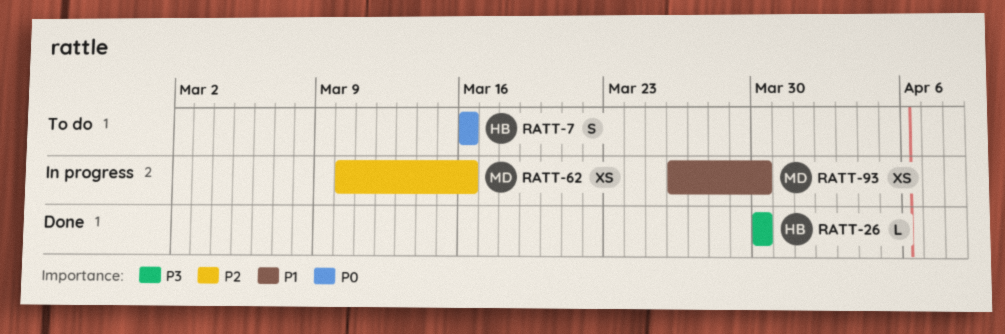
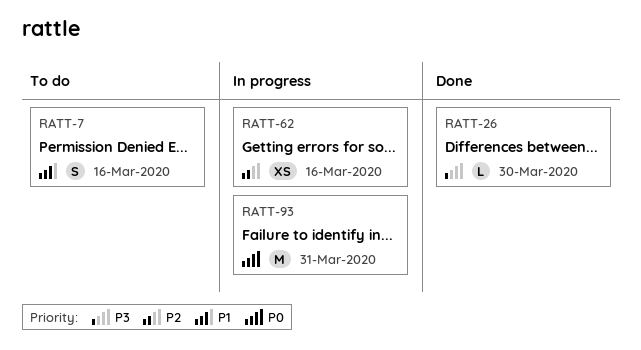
RATT-7, priority: P0 -> P1
RATT-93, priority: P1 -> P0
RATT-93, estimate: XS -> M
RATT-93, due: Mar 30 -> Mar 31

